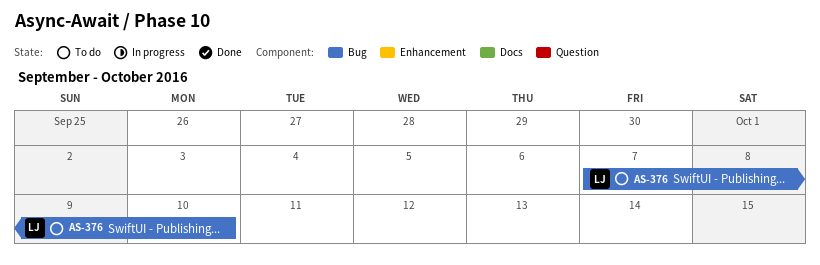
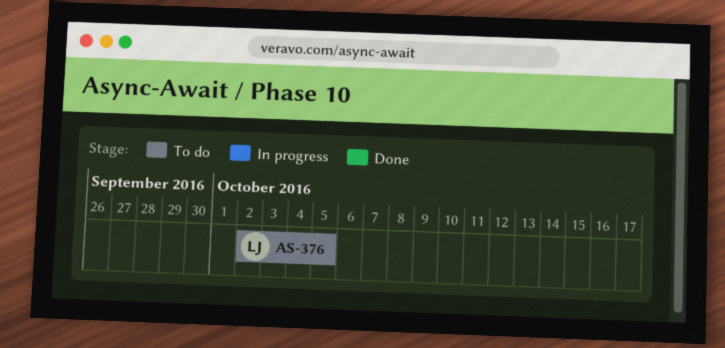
AS-376, start: Oct 7 -> Oct 2
AS-376, due: Oct 10 -> Oct 5

